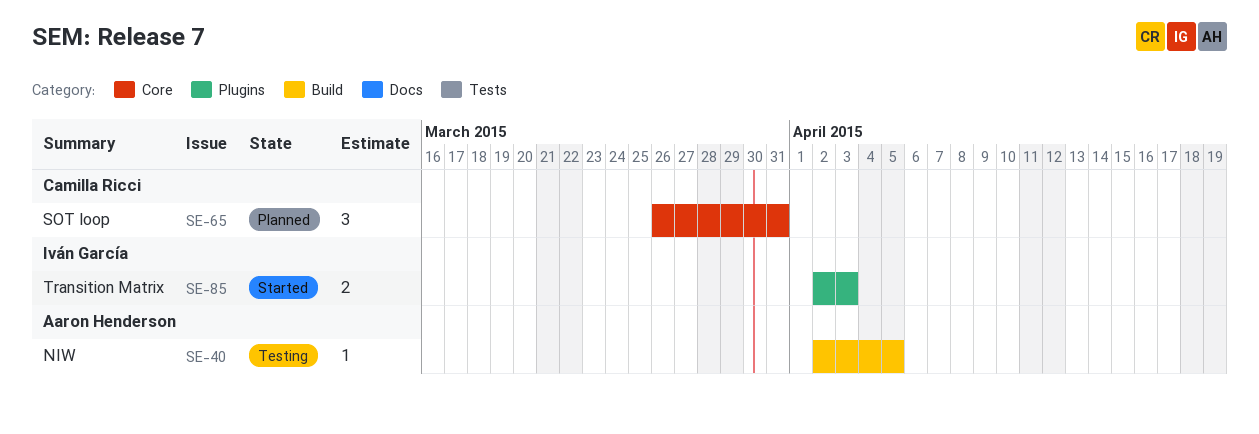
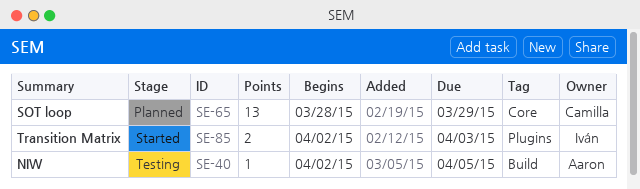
SE-65, estimate: 3 -> 13
SE-65, start: Mar 26 -> Mar 28
SE-65, due: Mar 31 -> Mar 29

